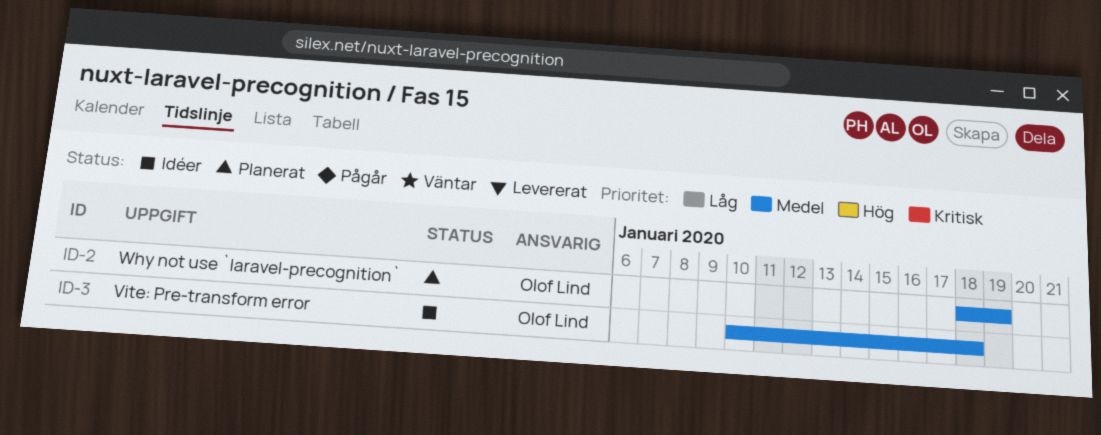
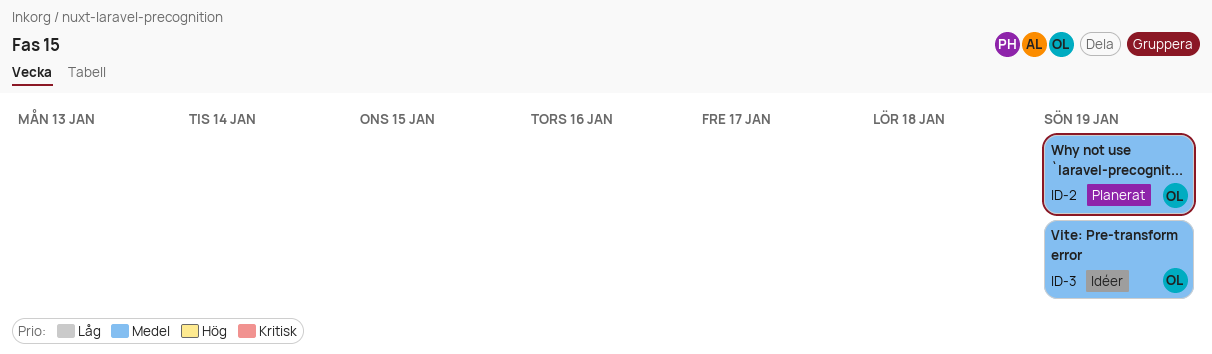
ID-3, due: Jan 18 -> Jan 19

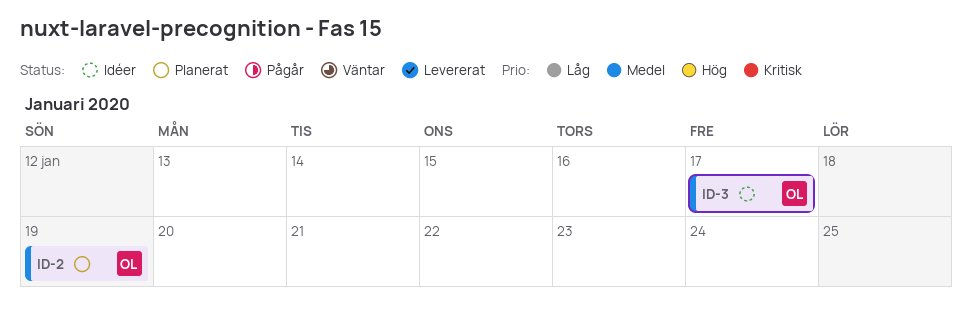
ID-3, due: Jan 19 -> Jan 17

